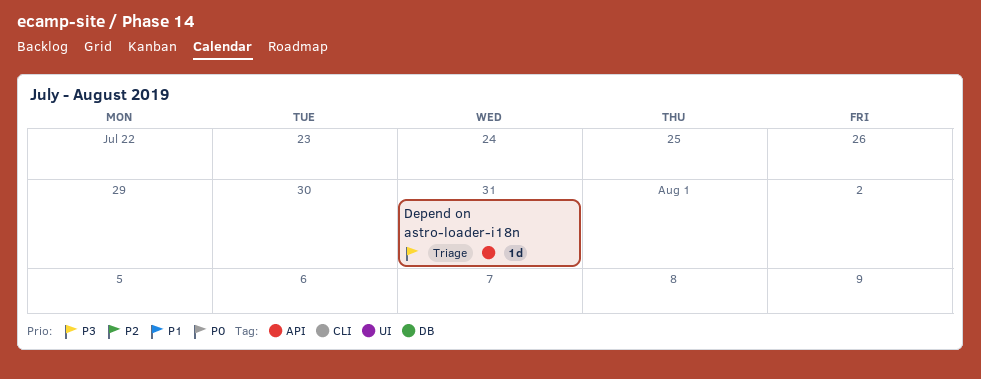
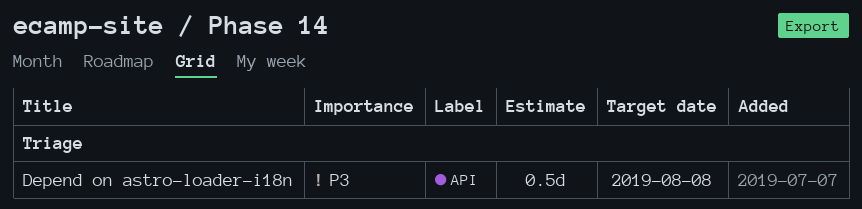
Depend on astro-loader-i18n, estimate: 1d -> 0.5d
Depend on astro-loader-i18n, due: Jul 31 -> Aug 8

